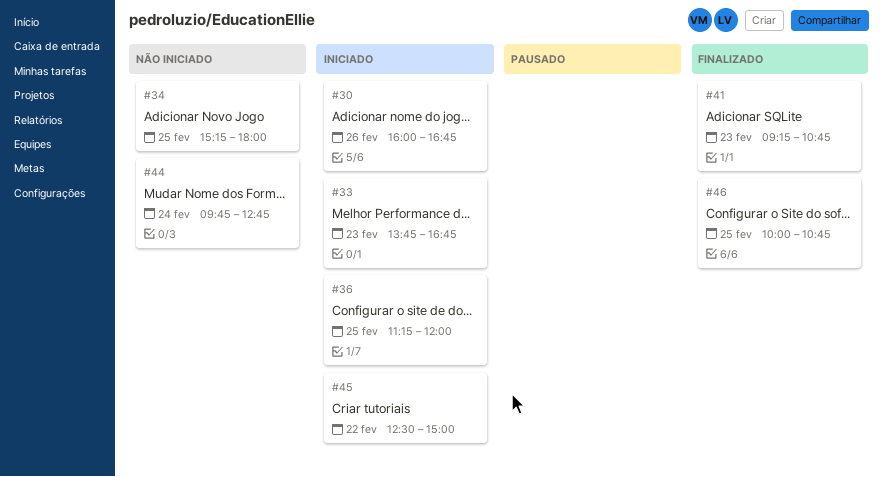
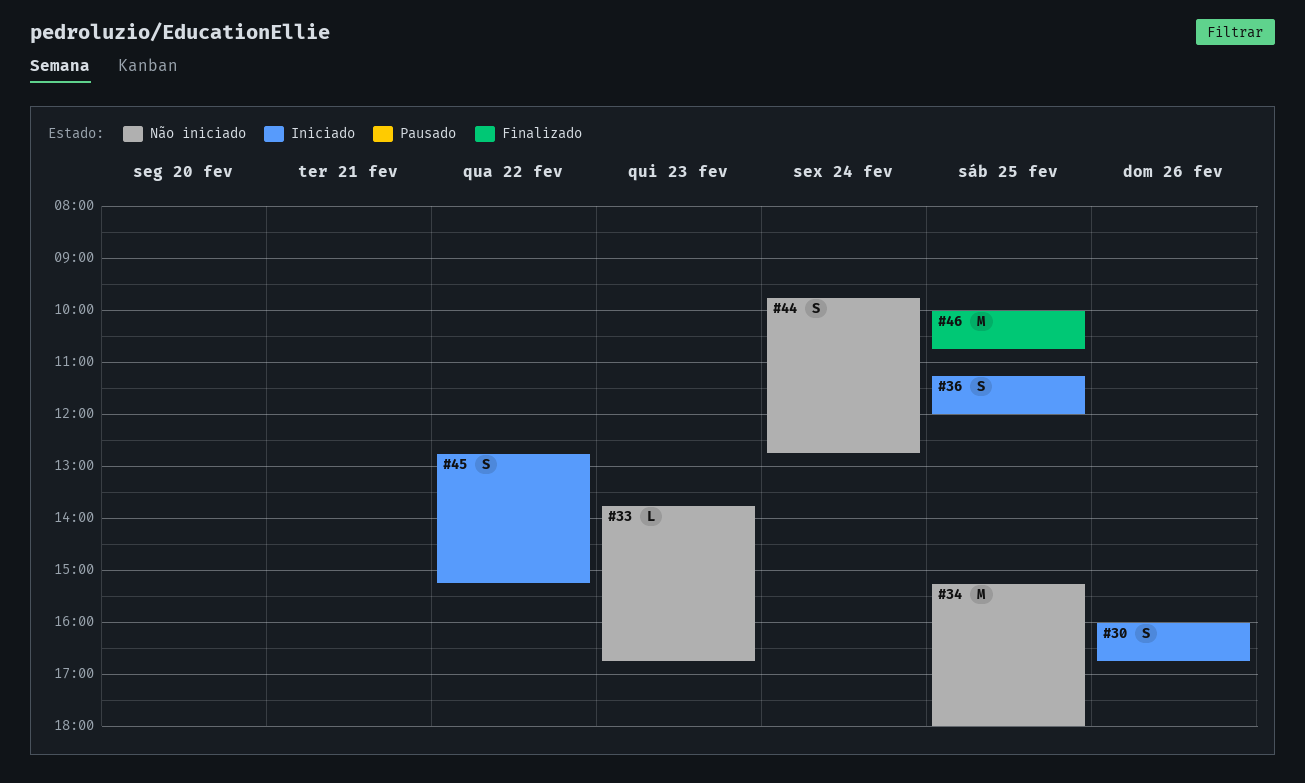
#33, status: Iniciado -> Não iniciado
#41: present -> none
#45, begins: 12:30 -> 12:45
#45, ends: 15:00 -> 15:15

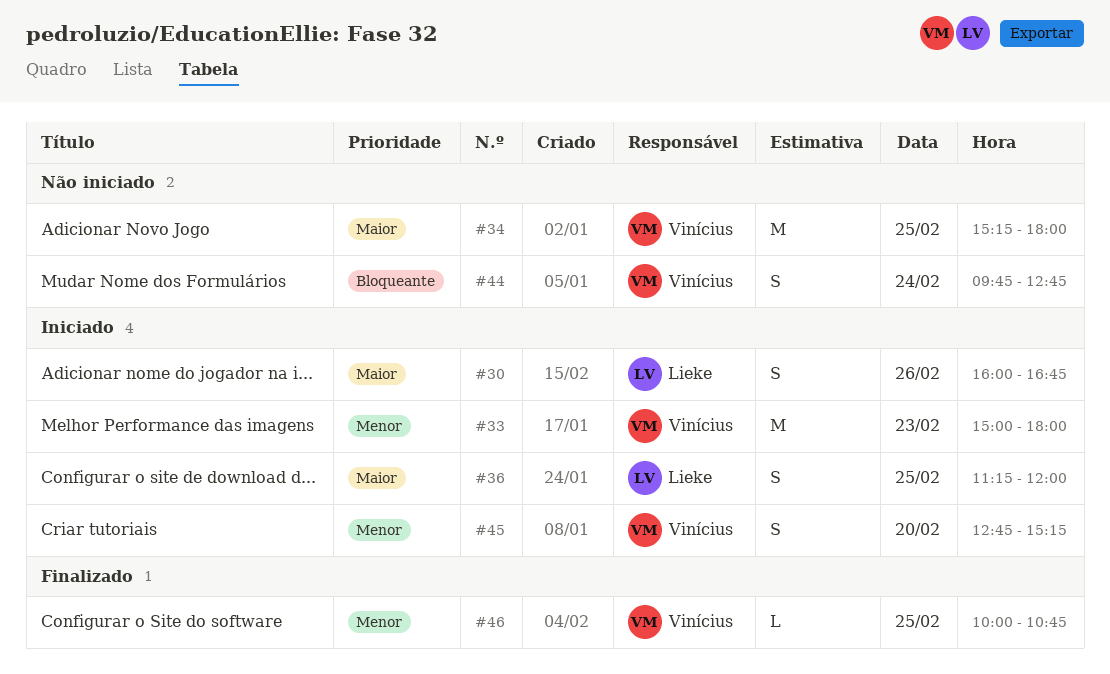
#33, status: Não iniciado -> Iniciado
#33, estimate: L -> M
#33, begins: 13:45 -> 15:00
#33, ends: 16:45 -> 18:00
#45, day: Feb 22 -> Feb 20
#46, estimate: M -> L

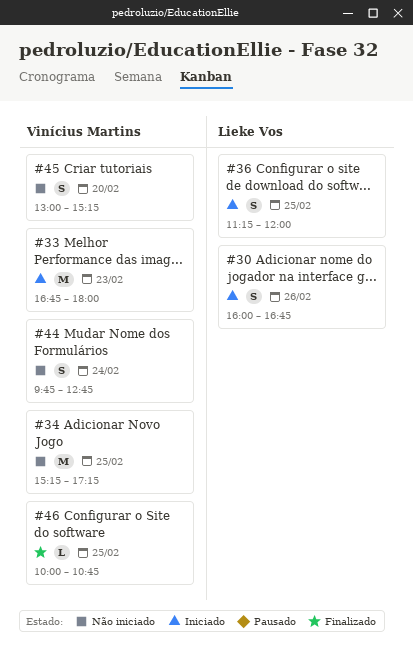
#33, begins: 15:00 -> 16:45
#34, ends: 18:00 -> 17:15
#45, status: Iniciado -> Não iniciado
#45, begins: 12:45 -> 13:00

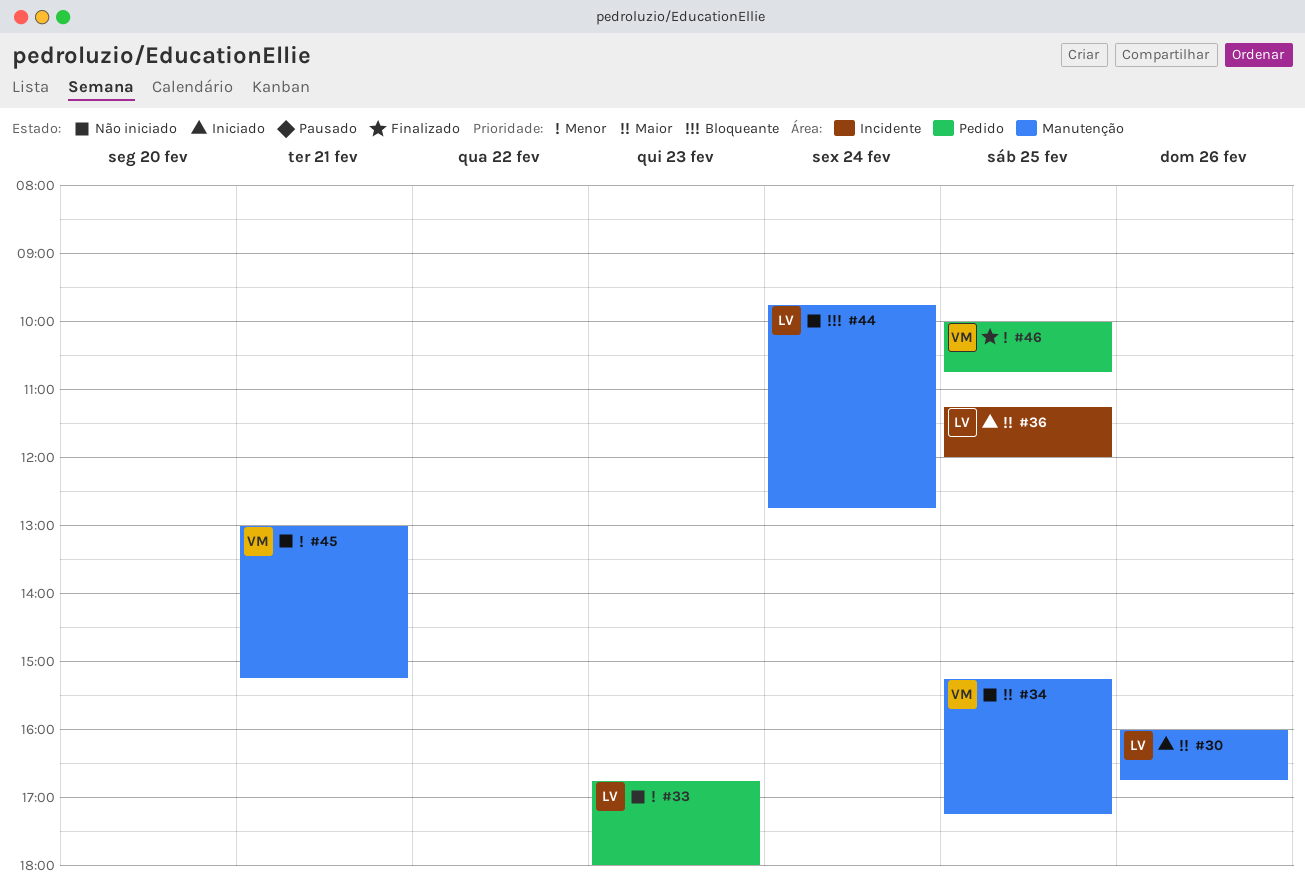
#33, status: Iniciado -> Não iniciado
#33, owner: Vinícius Martins -> Lieke Vos
#44, owner: Vinícius Martins -> Lieke Vos
#45, day: Feb 20 -> Feb 21

